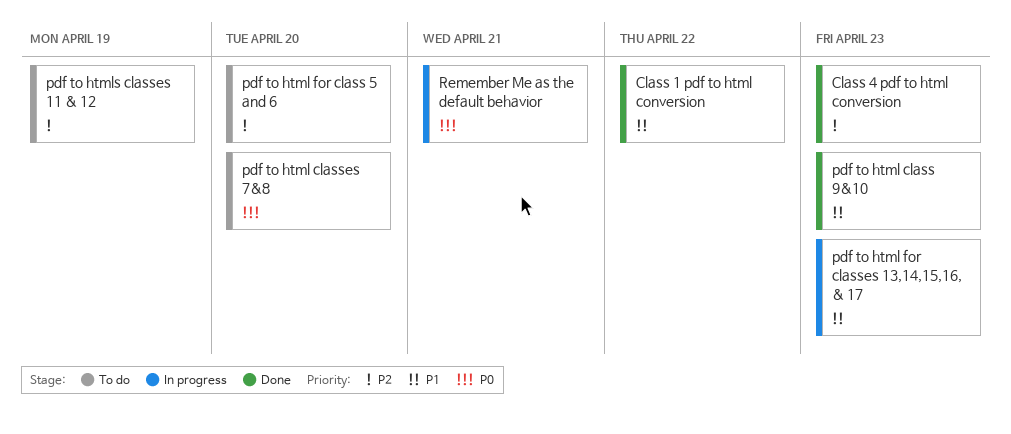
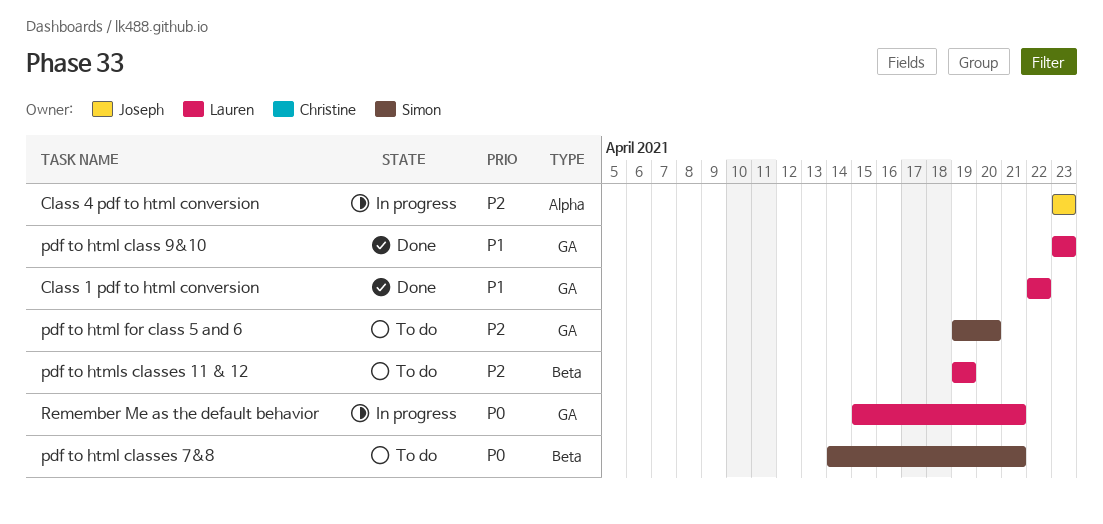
Class 4 pdf to html conversion, status: Done -> In progress
pdf to html classes 7&8, due: Apr 20 -> Apr 21
pdf to html for classes 13,14,15,16, & 17: present -> none

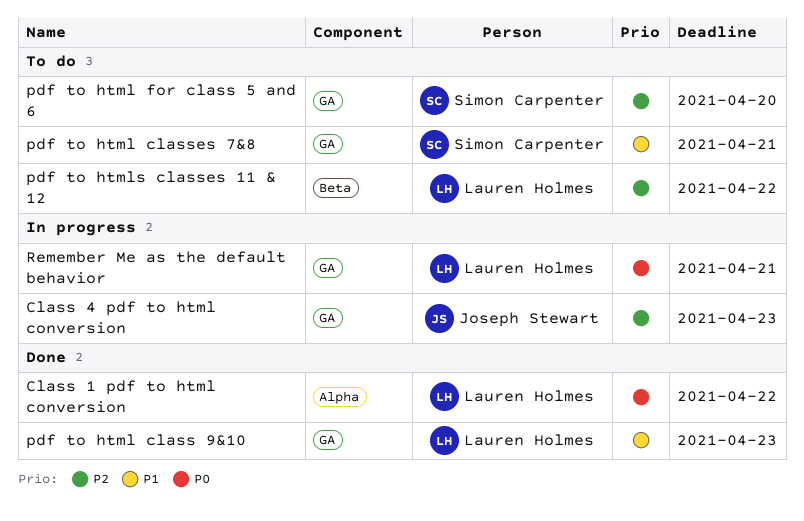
Class 1 pdf to html conversion, priority: P1 -> P0
Class 1 pdf to html conversion, label: GA -> Alpha
Class 4 pdf to html conversion, label: Alpha -> GA
pdf to html classes 7&8, priority: P0 -> P1
pdf to html classes 7&8, label: Beta -> GA
pdf to htmls classes 11 & 12, due: Apr 19 -> Apr 22

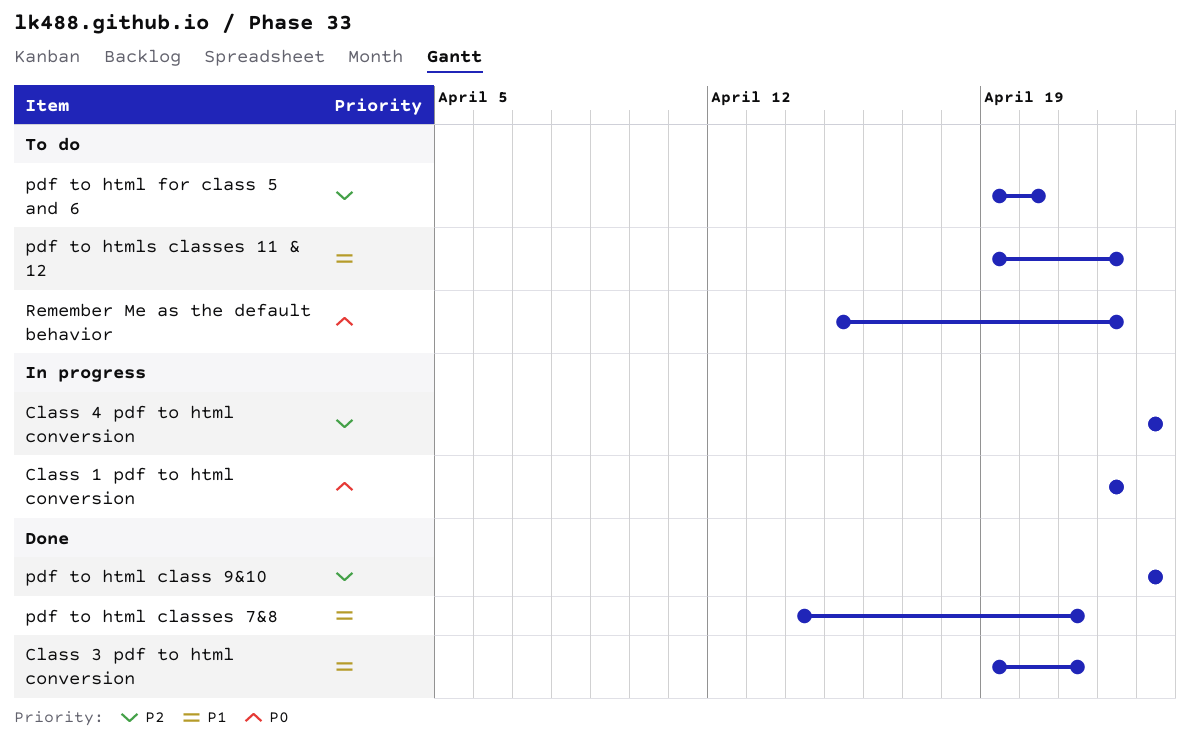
Class 1 pdf to html conversion, status: Done -> In progress
Class 3 pdf to html conversion: none -> present
pdf to html class 9&10, priority: P1 -> P2
pdf to html classes 7&8, status: To do -> Done
pdf to htmls classes 11 & 12, priority: P2 -> P1
Remember Me as the default behavior, status: In progress -> To do
Remember Me as the default behavior, due: Apr 21 -> Apr 22

